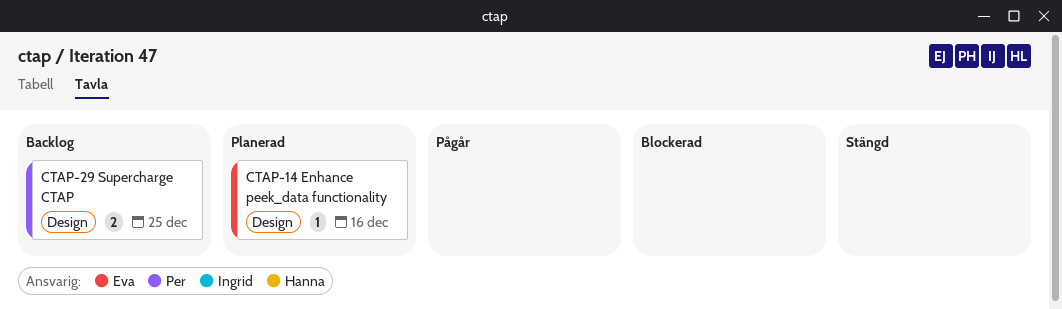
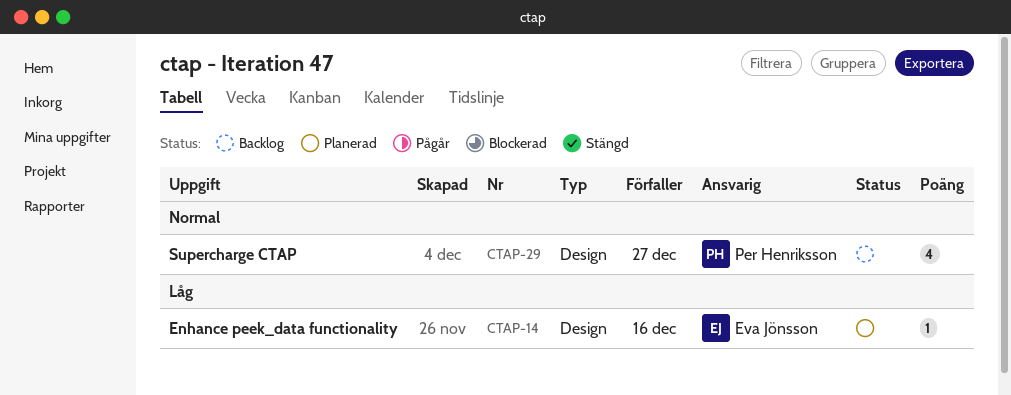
CTAP-29, estimate: 2 -> 4
CTAP-29, due: Dec 25 -> Dec 27

